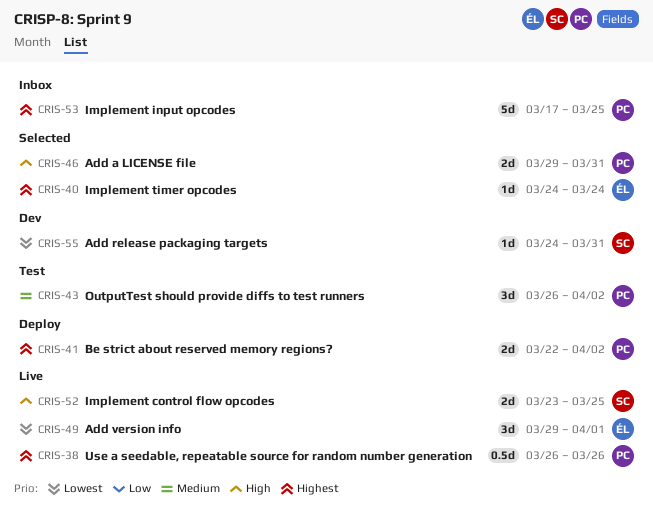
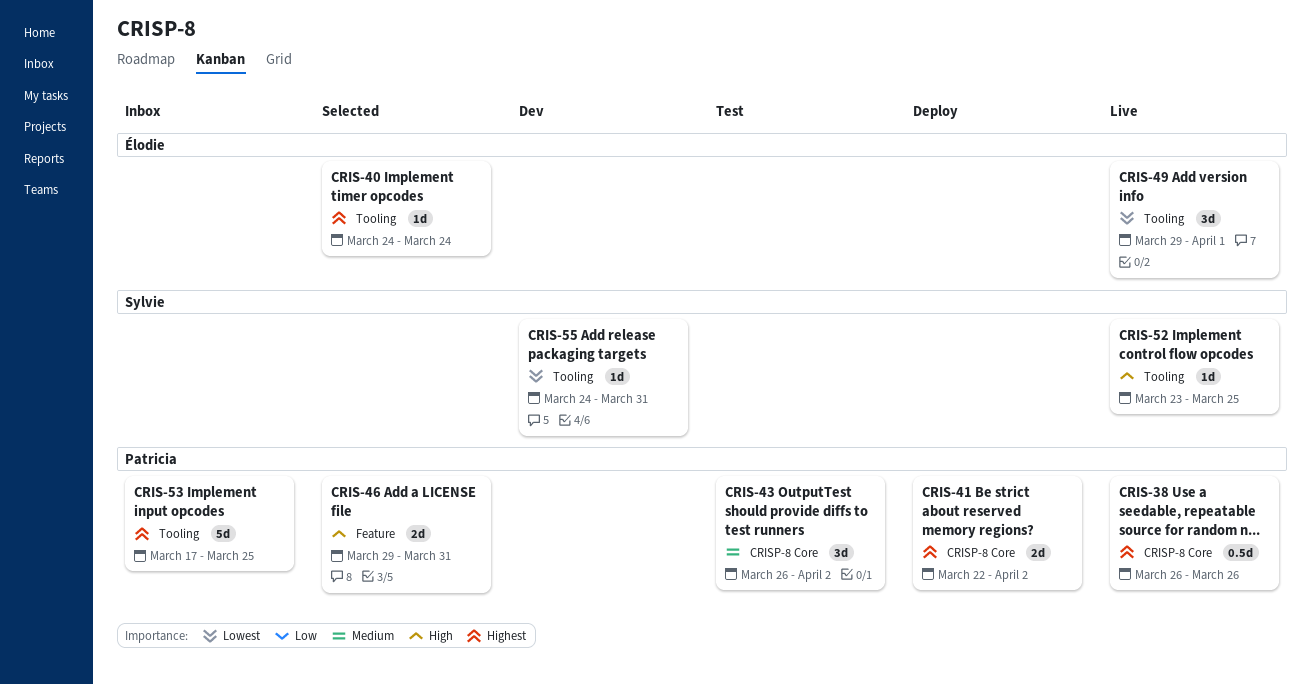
CRIS-52, estimate: 2d -> 1d

